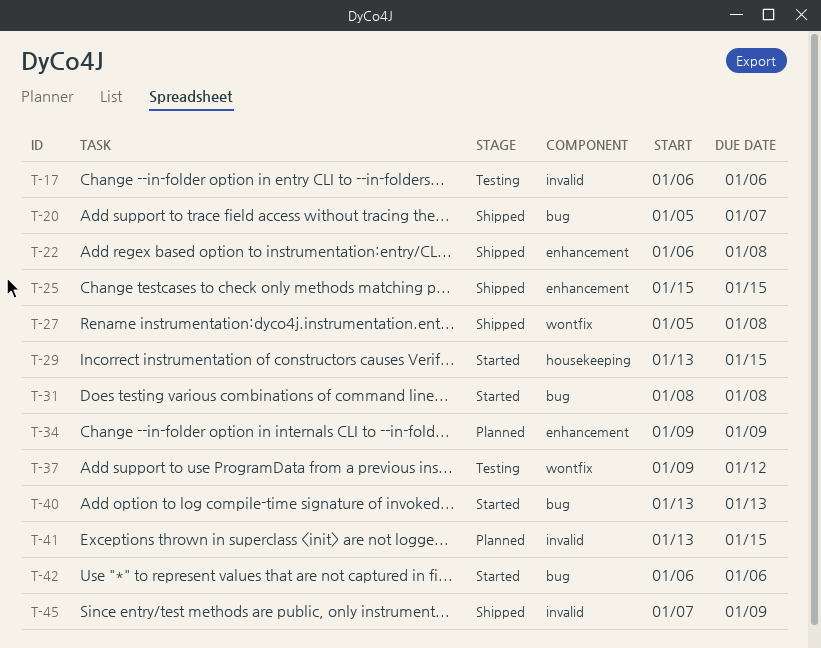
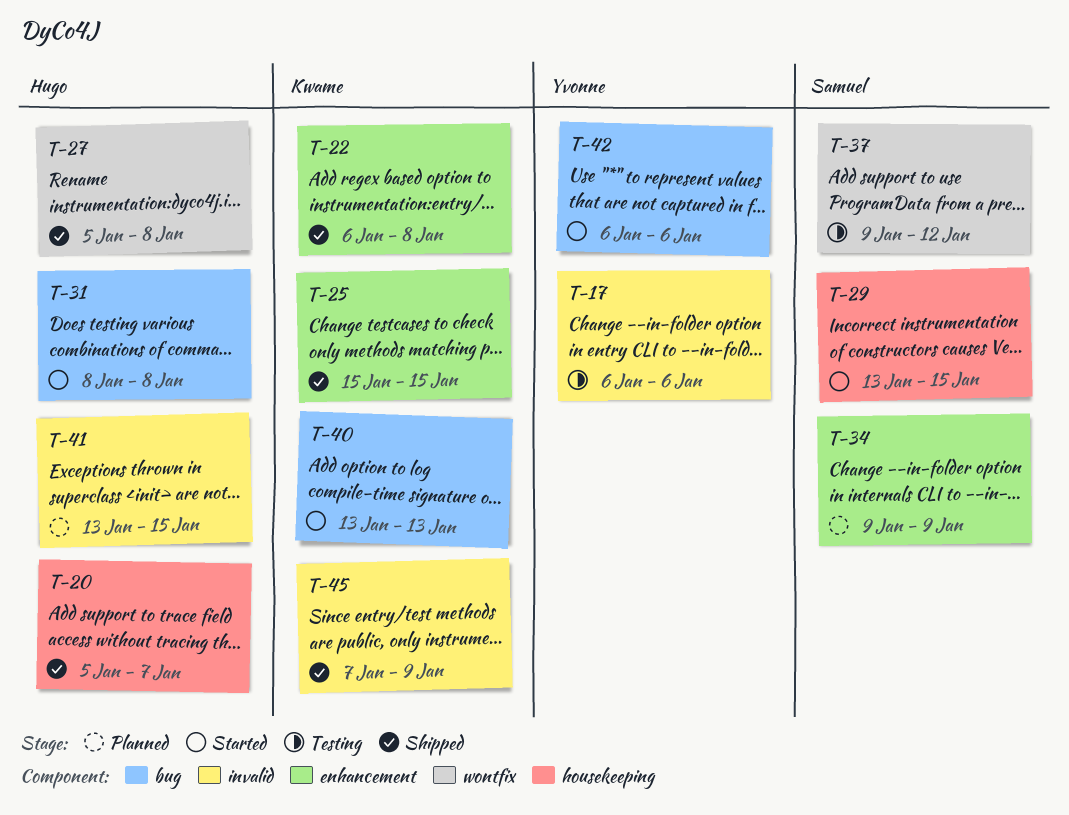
T-20, label: bug -> housekeeping

